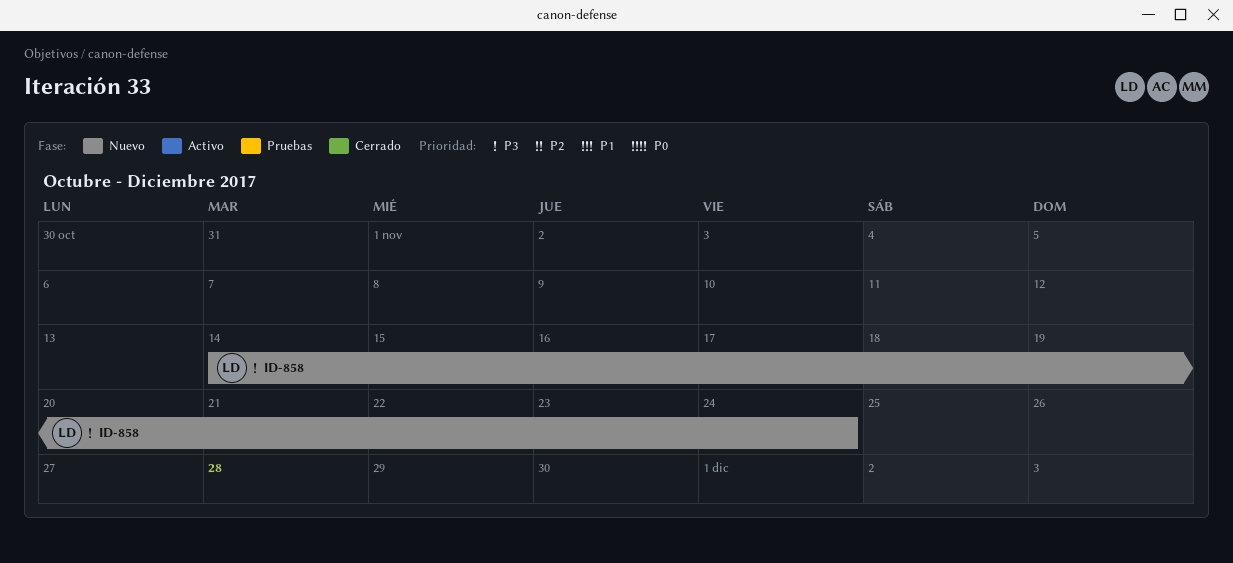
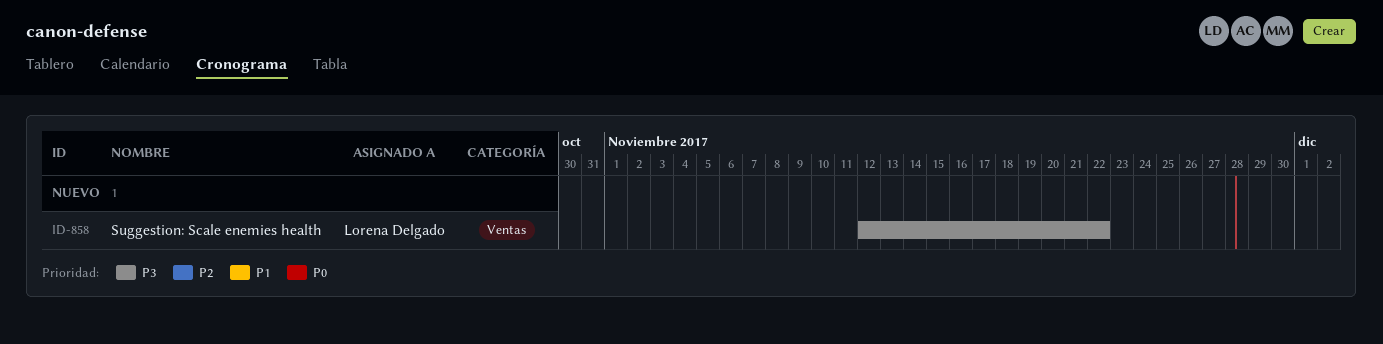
ID-858, start: Nov 14 -> Nov 12
ID-858, due: Nov 24 -> Nov 22

